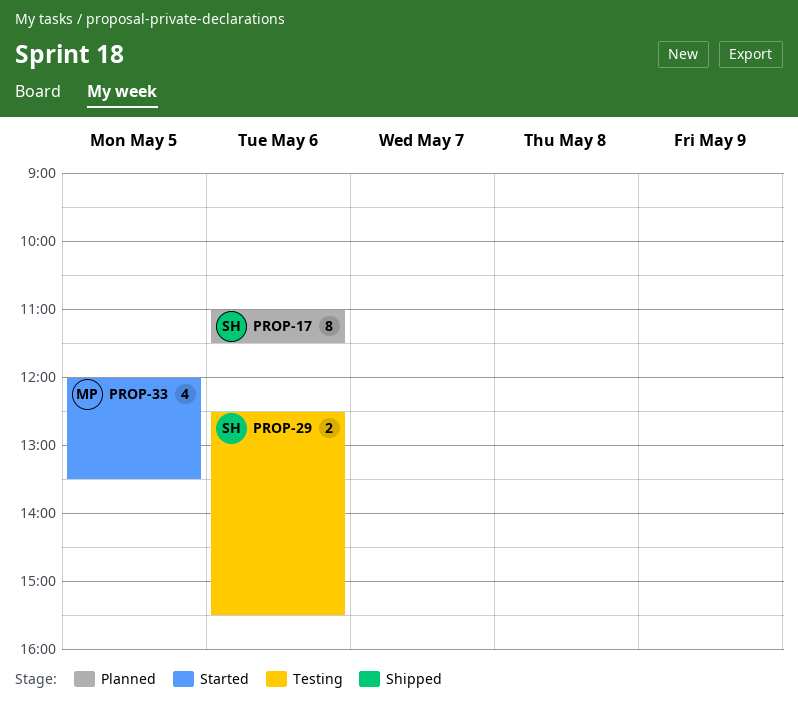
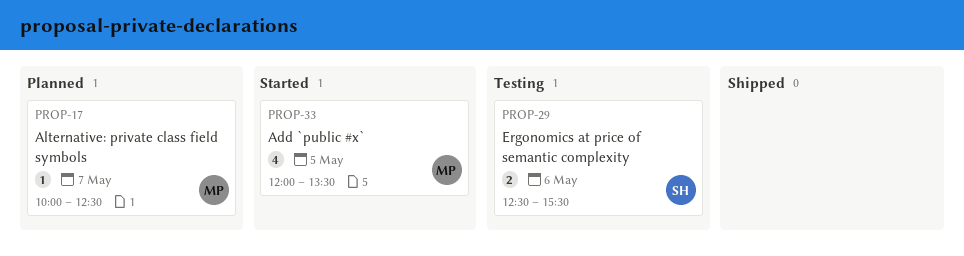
PROP-17, owner: SH -> MP
PROP-17, estimate: 8 -> 1
PROP-17, day: May 6 -> May 7
PROP-17, begins: 11:00 -> 10:00
PROP-17, ends: 11:30 -> 12:30

